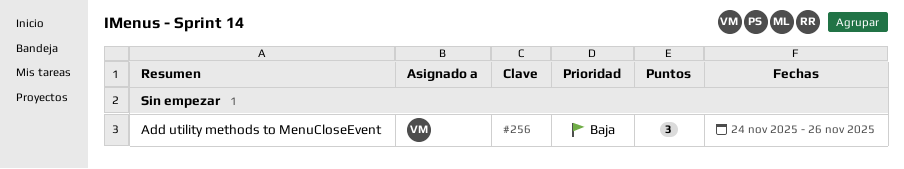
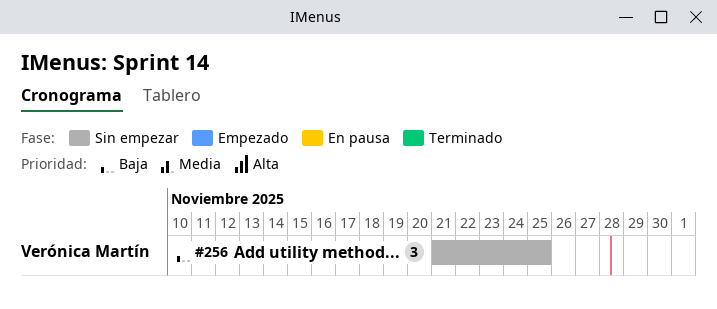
#256, start: Nov 24 -> Nov 21
#256, due: Nov 26 -> Nov 25

